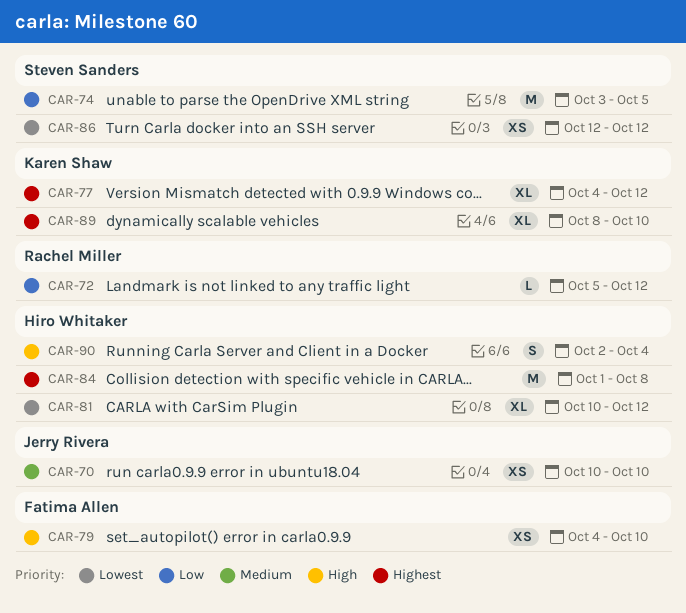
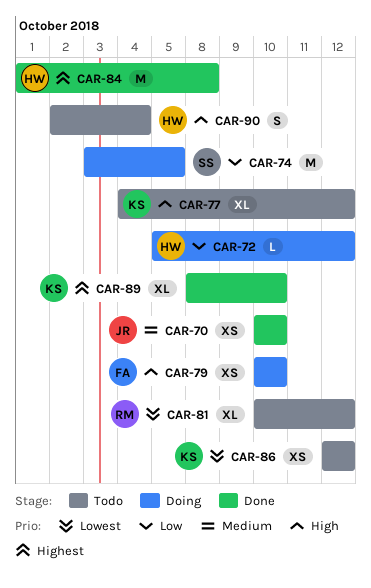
CAR-72, owner: Rachel Miller -> Hiro Whitaker
CAR-77, priority: Highest -> High
CAR-79, start: Oct 4 -> Oct 10
CAR-81, owner: Hiro Whitaker -> Rachel Miller
CAR-86, owner: Steven Sanders -> Karen Shaw

